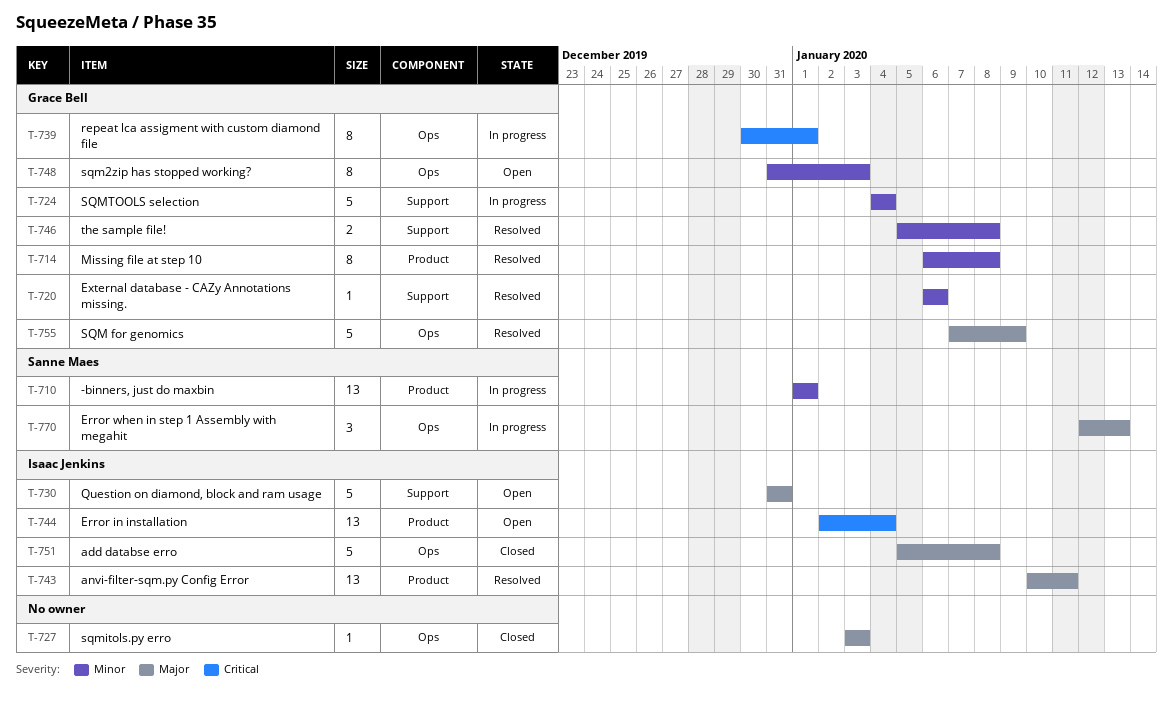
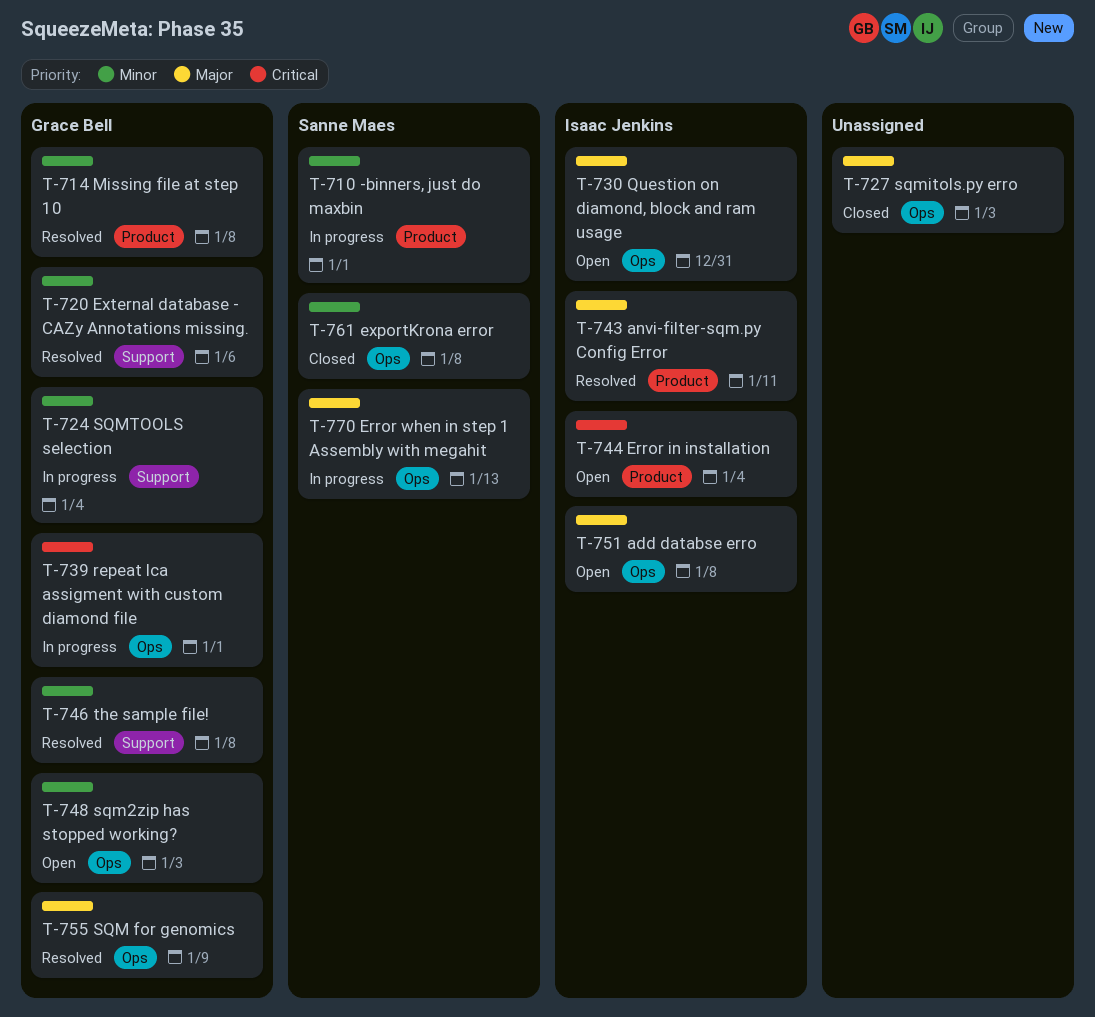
T-730, label: Support -> Ops
T-751, status: Closed -> Open
T-761: none -> present

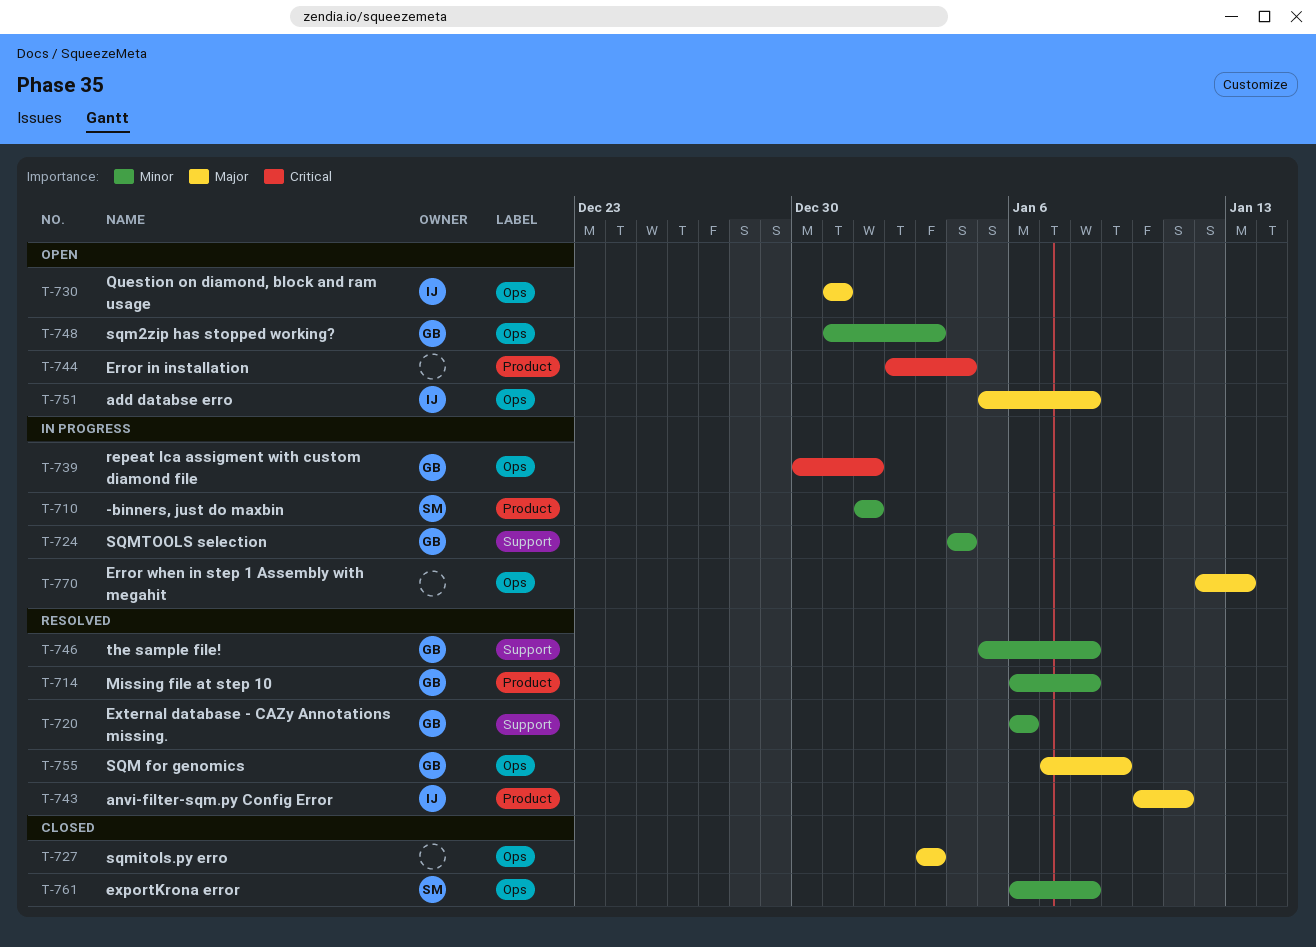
T-744, owner: Isaac Jenkins -> none
T-770, owner: Sanne Maes -> none

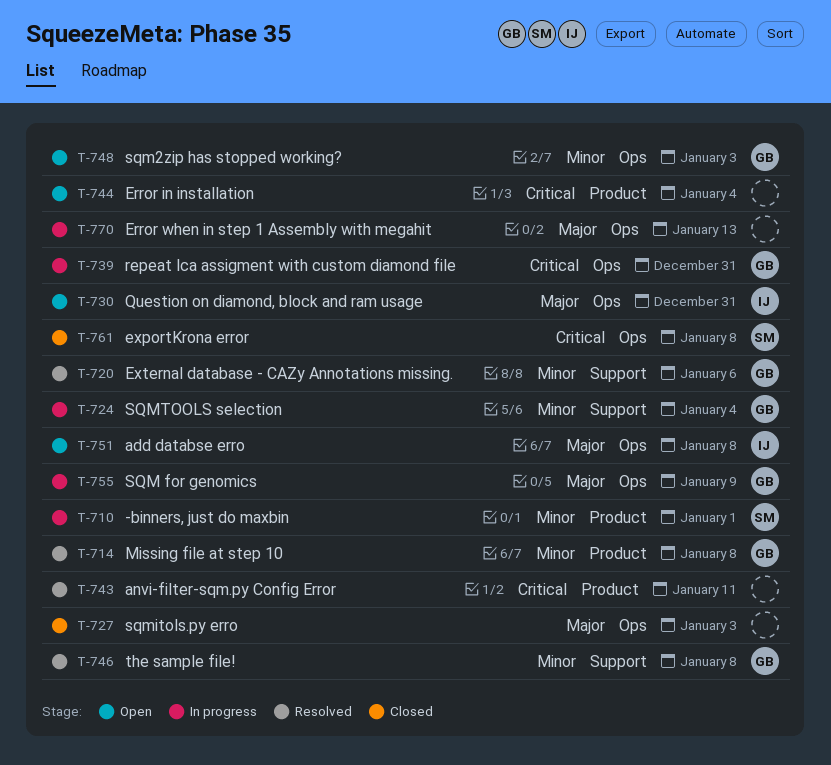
T-739, due: Jan 1 -> Dec 31
T-743, owner: IJ -> none
T-743, priority: Major -> Critical
T-755, status: Resolved -> In progress
T-761, priority: Minor -> Critical

